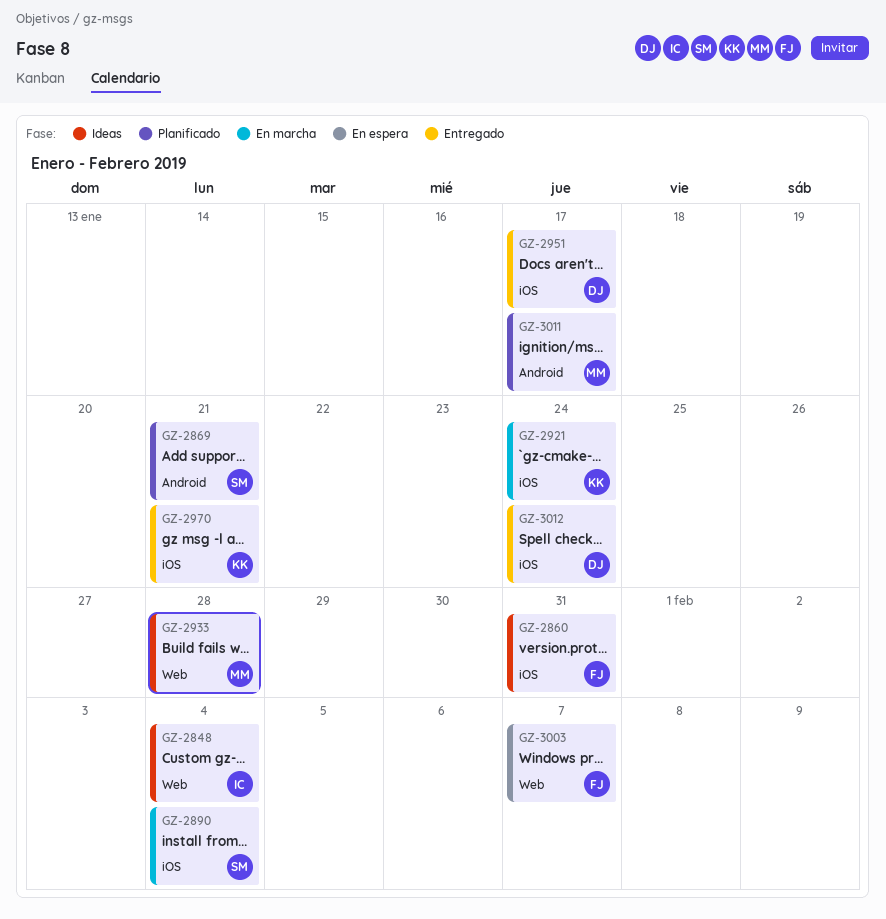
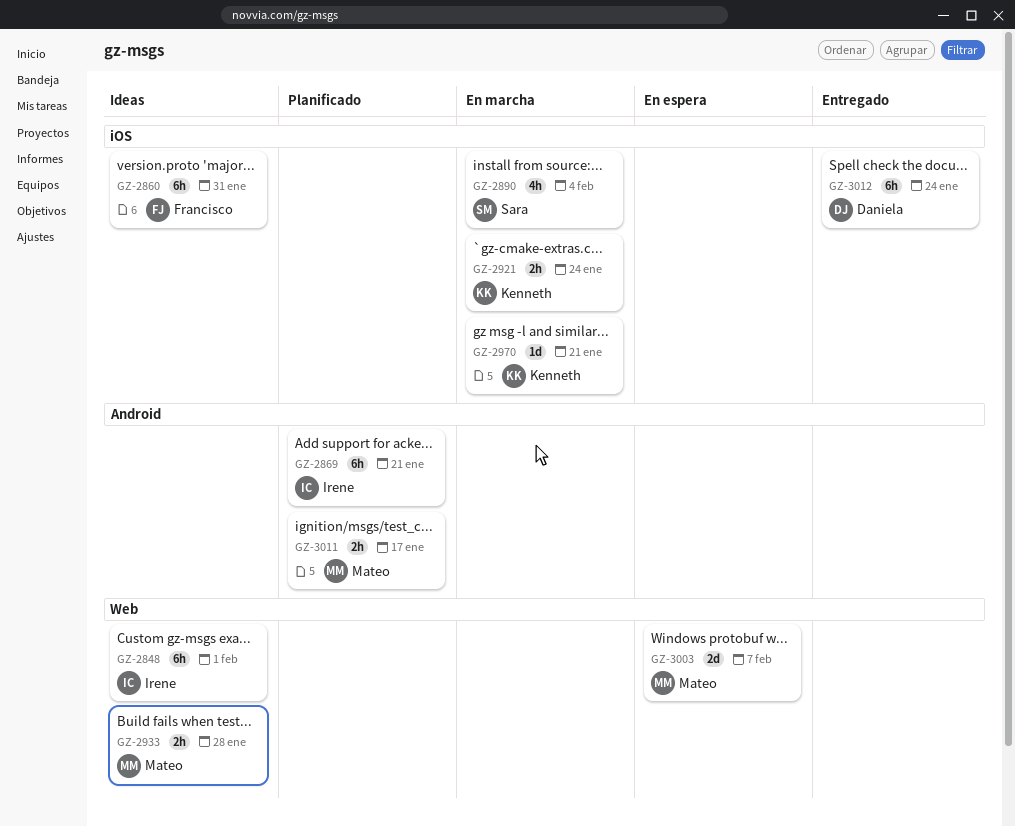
GZ-2848, due: Feb 4 -> Feb 1
GZ-2869, owner: Sara -> Irene
GZ-2951: present -> none
GZ-2970, status: Entregado -> En marcha
GZ-3003, owner: Francisco -> Mateo

